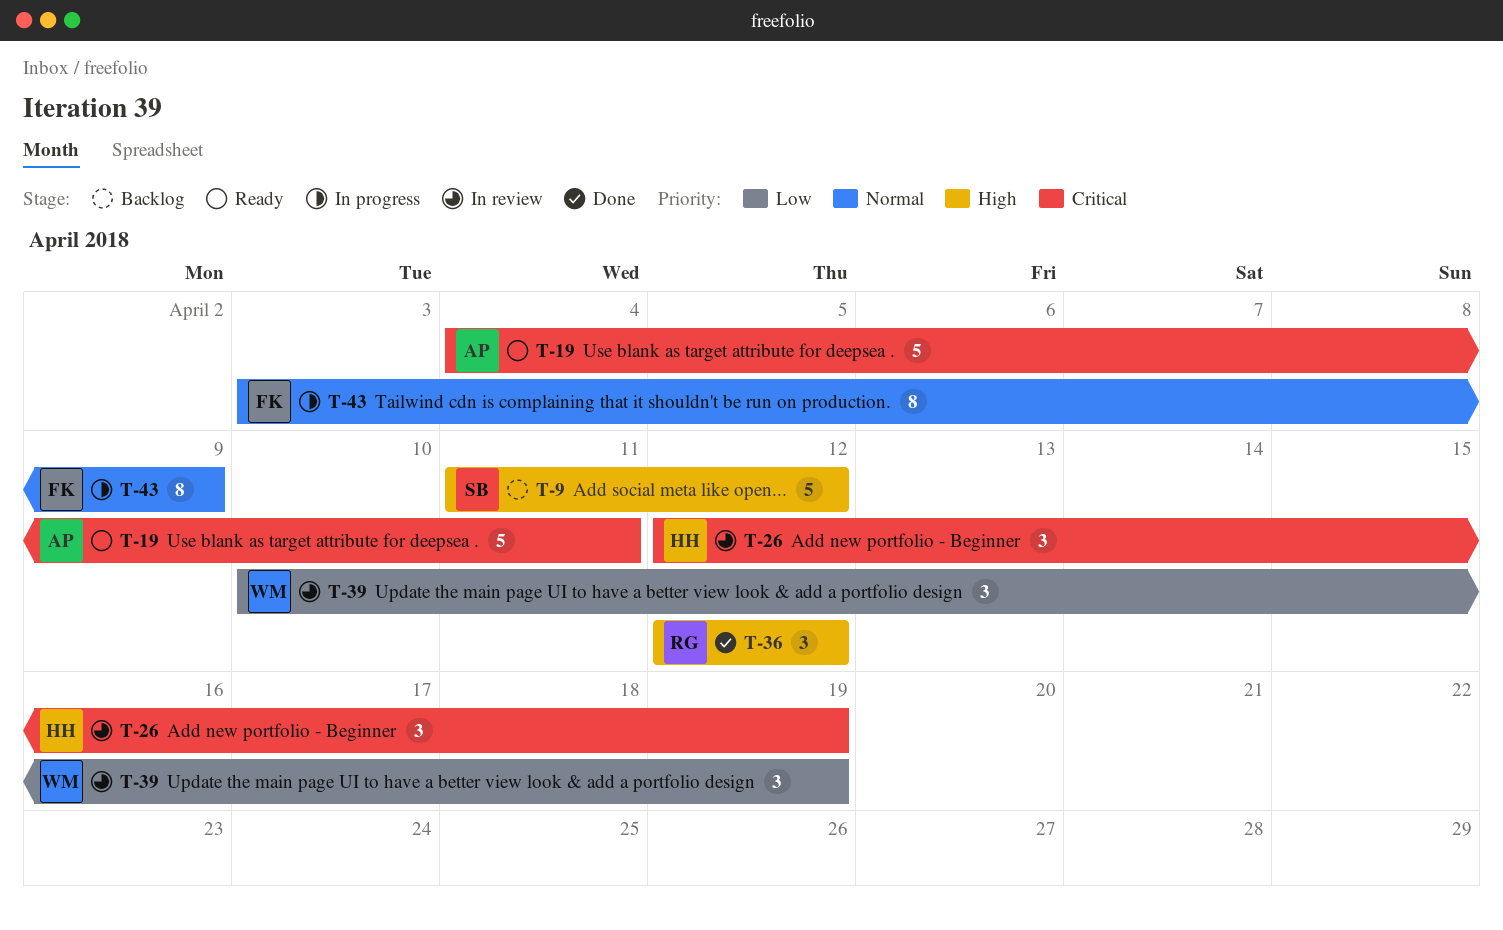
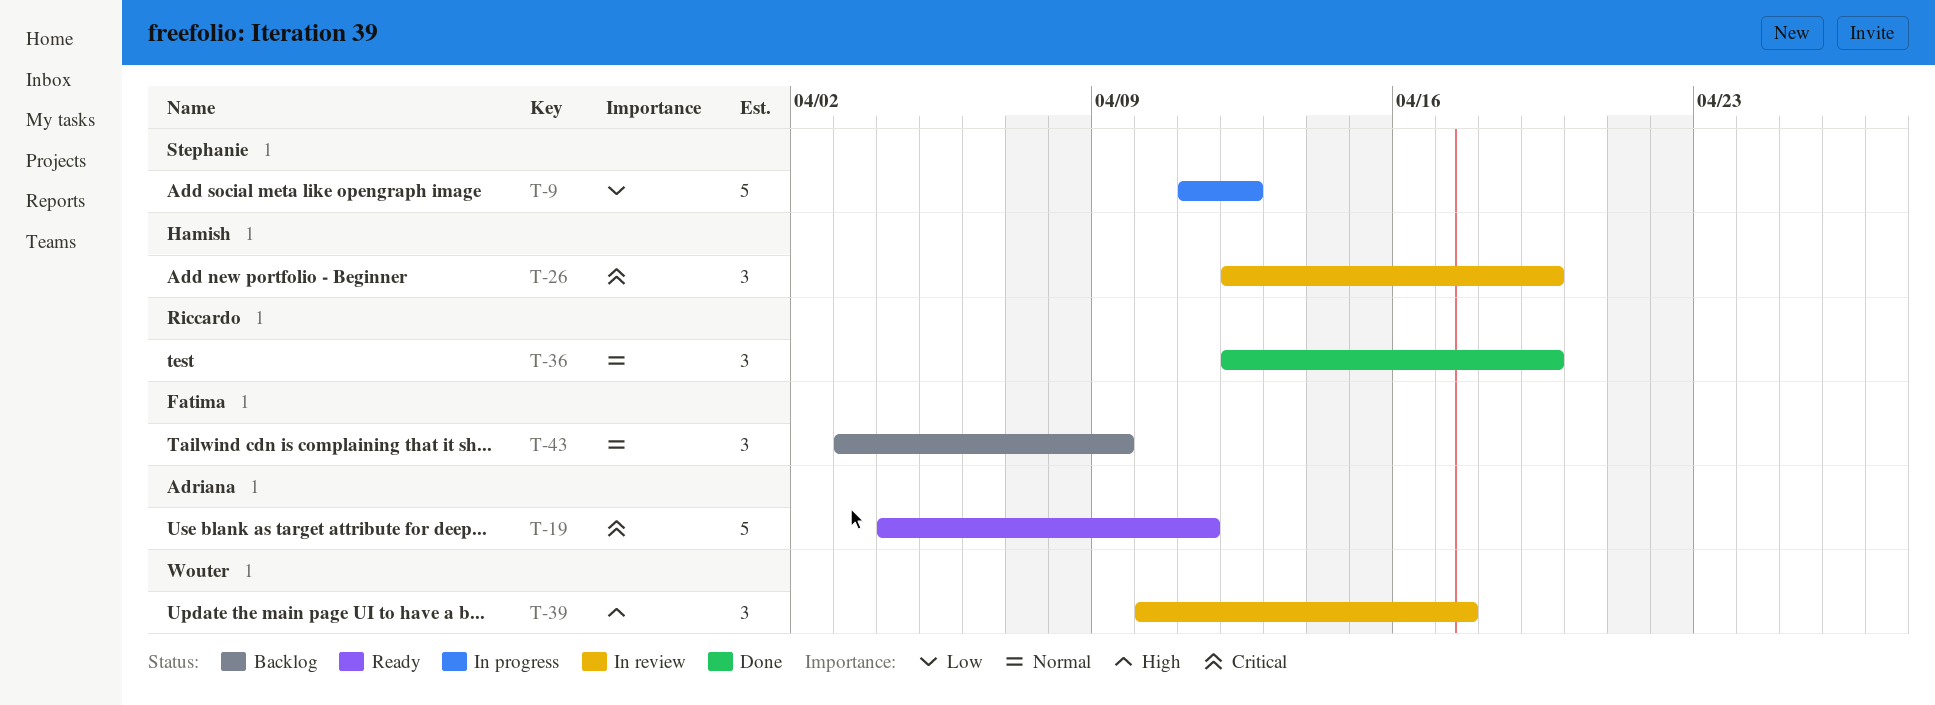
T-9, status: Backlog -> In progress
T-9, priority: High -> Low
T-36, priority: High -> Normal
T-36, due: Apr 12 -> Apr 19
T-39, priority: Low -> High
T-39, due: Apr 19 -> Apr 17
T-43, status: In progress -> Backlog
T-43, estimate: 8 -> 3

